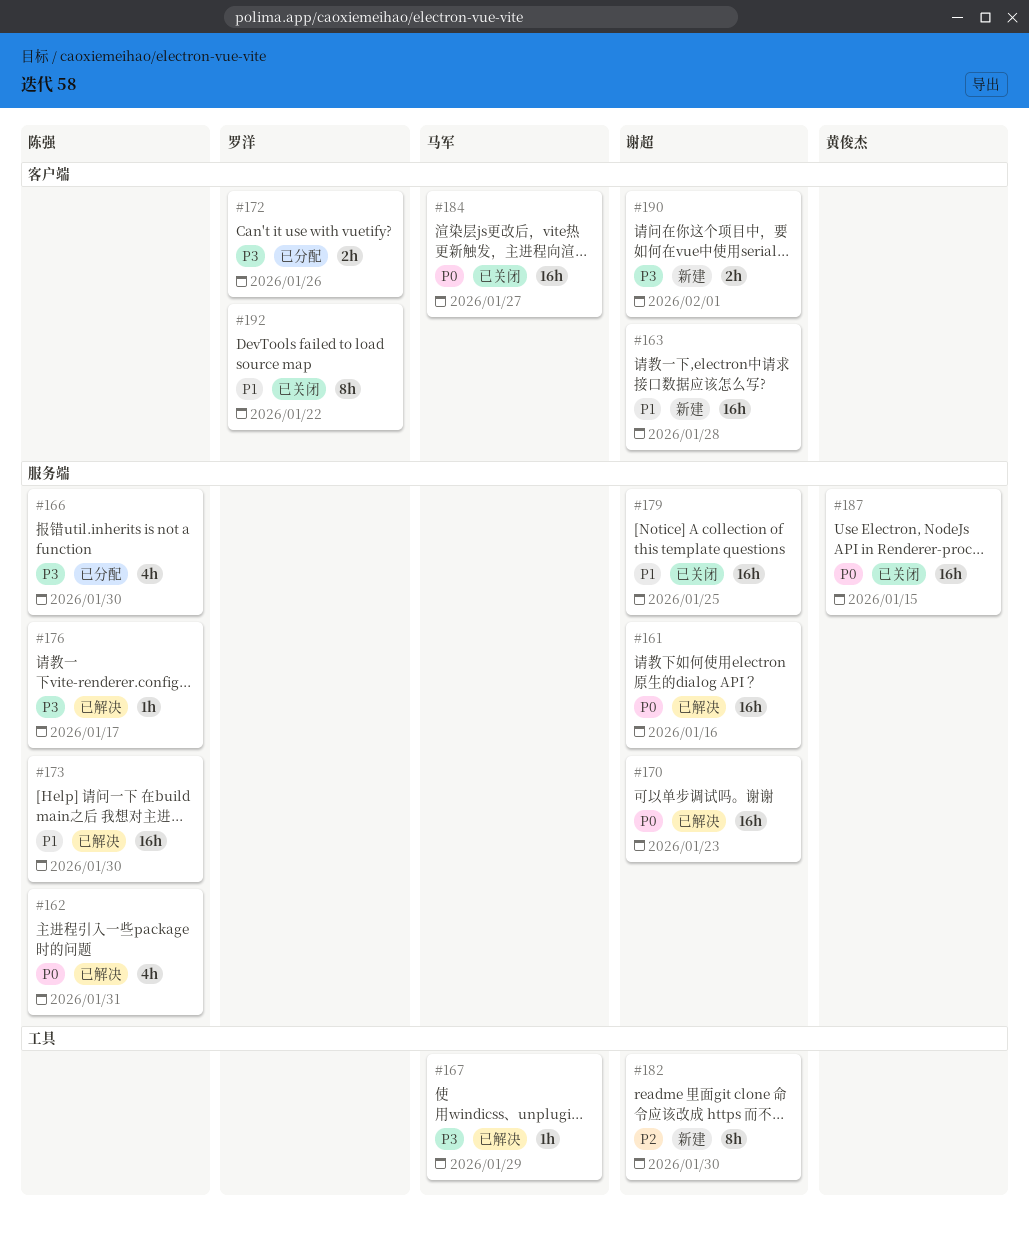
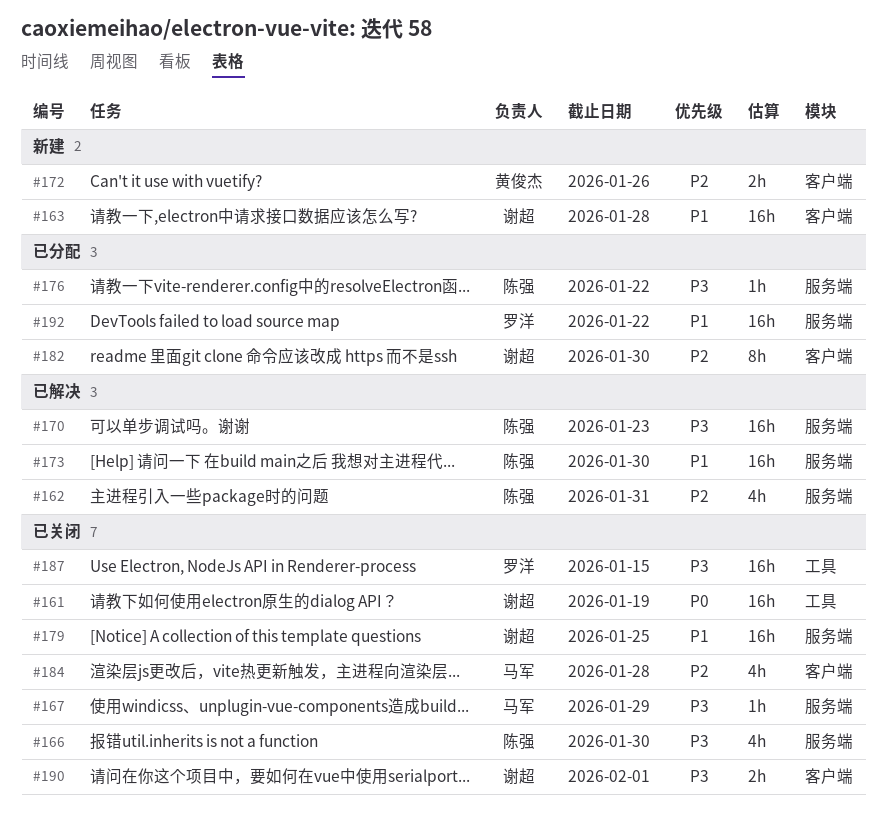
#161, status: 已解决 -> 已关闭
#161, label: 服务端 -> 工具
#161, due: Jan 16 -> Jan 19
#162, priority: P0 -> P2
#166, status: 已分配 -> 已关闭
#167, status: 已解决 -> 已关闭
#167, label: 工具 -> 服务端
#170, owner: 谢超 -> 陈强
#170, priority: P0 -> P3
#172, status: 已分配 -> 新建
#172, owner: 罗洋 -> 黄俊杰
#172, priority: P3 -> P2
#176, status: 已解决 -> 已分配
#176, due: Jan 17 -> Jan 22
#182, status: 新建 -> 已分配
#182, label: 工具 -> 客户端
#184, priority: P0 -> P2
#184, estimate: 16h -> 4h
#184, due: Jan 27 -> Jan 28
#187, owner: 黄俊杰 -> 罗洋
#187, priority: P0 -> P3
#187, label: 服务端 -> 工具
#190, status: 新建 -> 已关闭
#192, status: 已关闭 -> 已分配
#192, label: 客户端 -> 服务端
#192, estimate: 8h -> 16h

